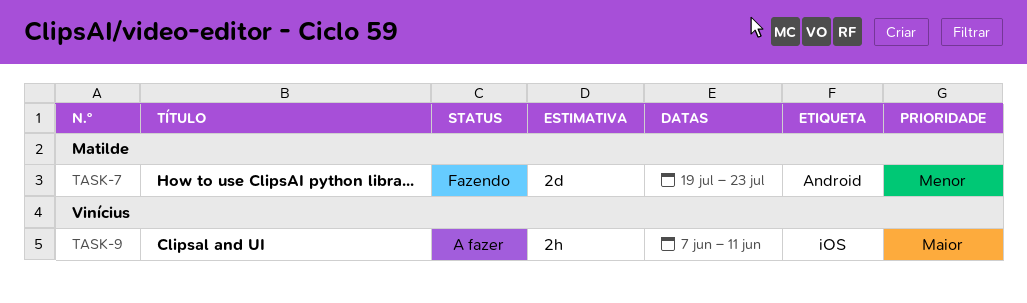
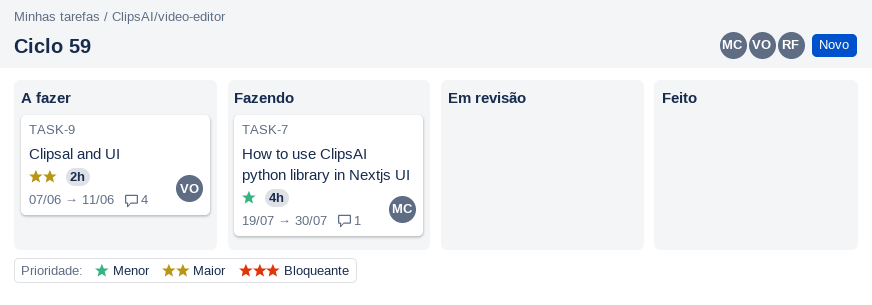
TASK-7, estimate: 2d -> 4h
TASK-7, due: Jul 23 -> Jul 30

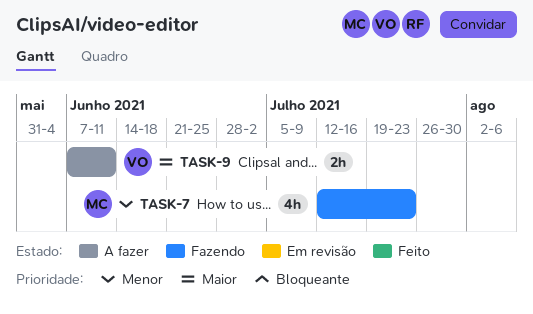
TASK-7, start: Jul 19 -> Jul 12
TASK-7, due: Jul 30 -> Jul 23

